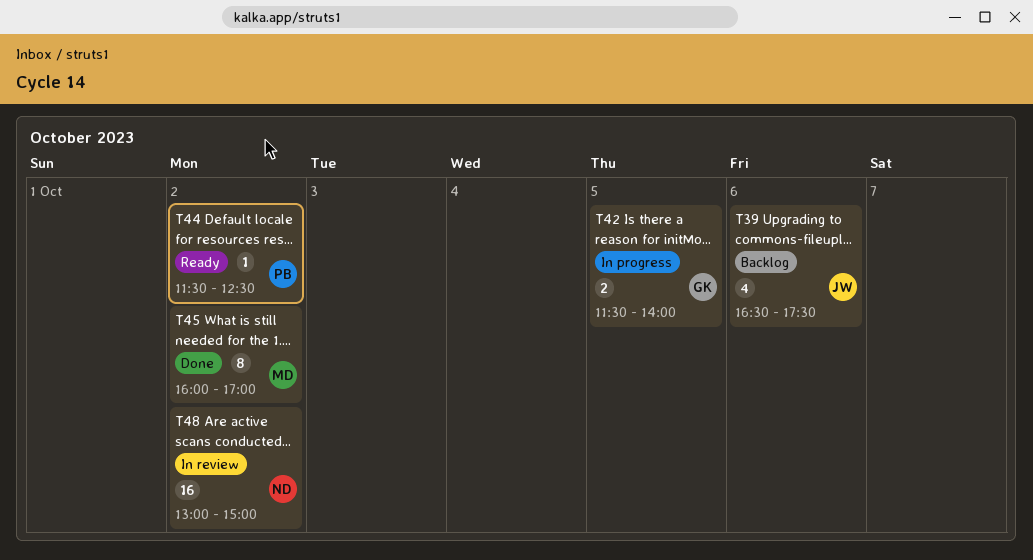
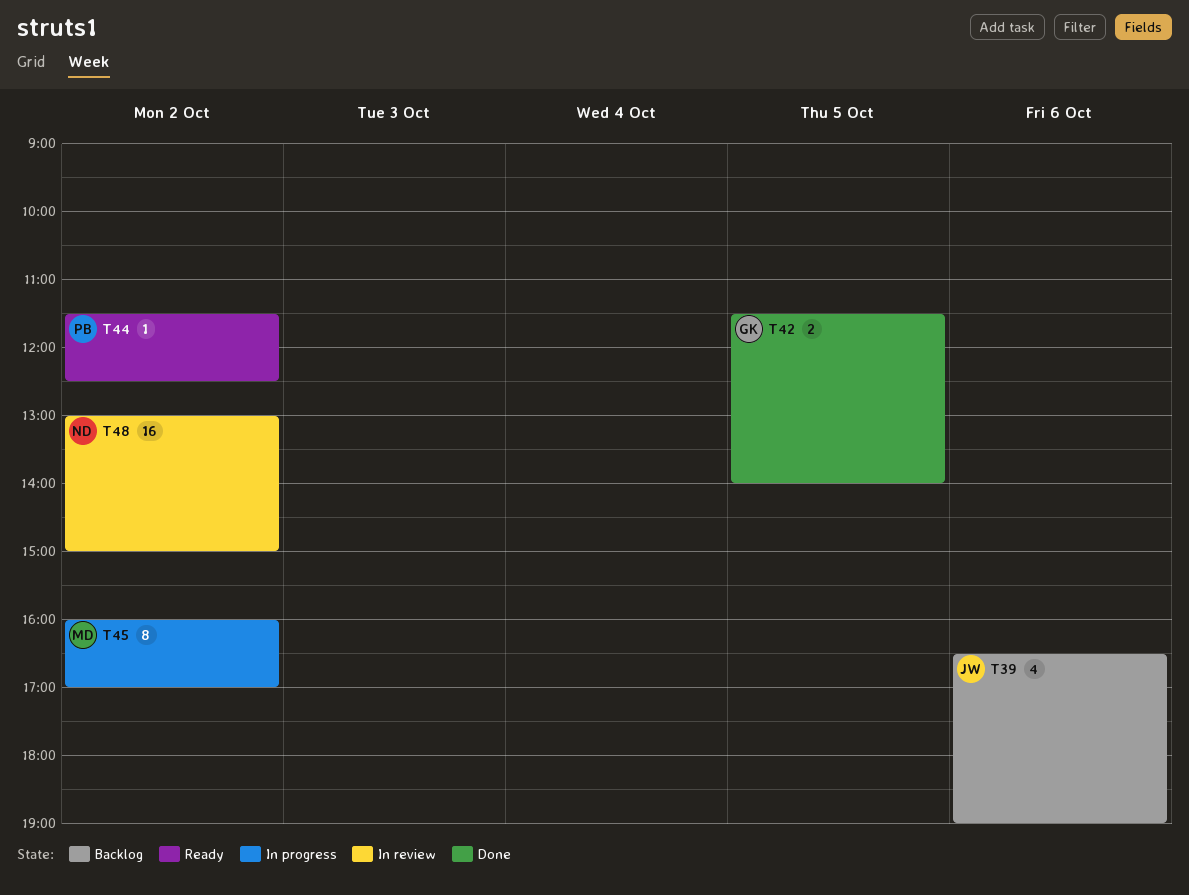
T39, ends: 17:30 -> 19:00
T42, status: In progress -> Done
T45, status: Done -> In progress

